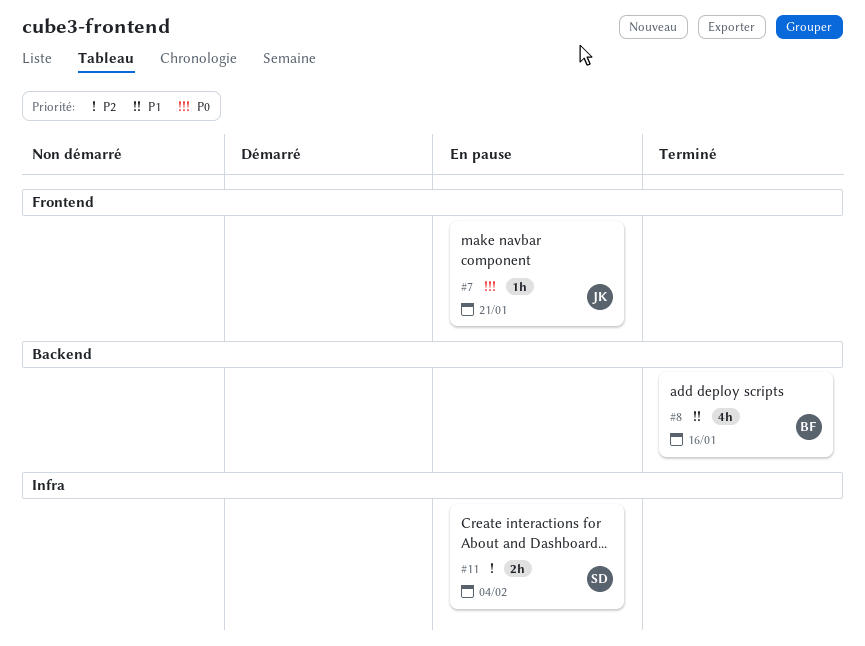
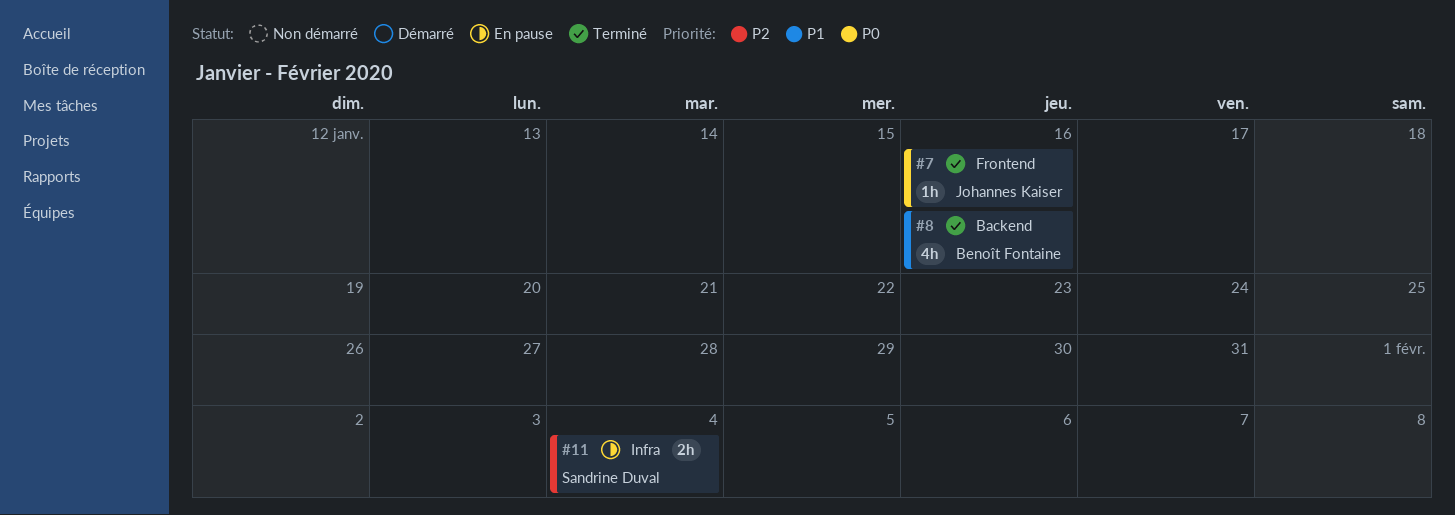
#7, status: En pause -> Terminé
#7, due: Jan 21 -> Jan 16

